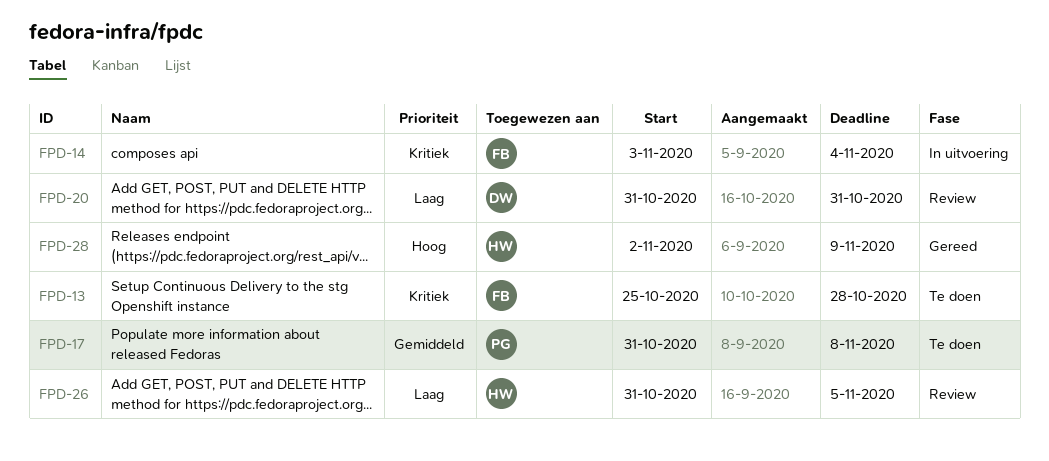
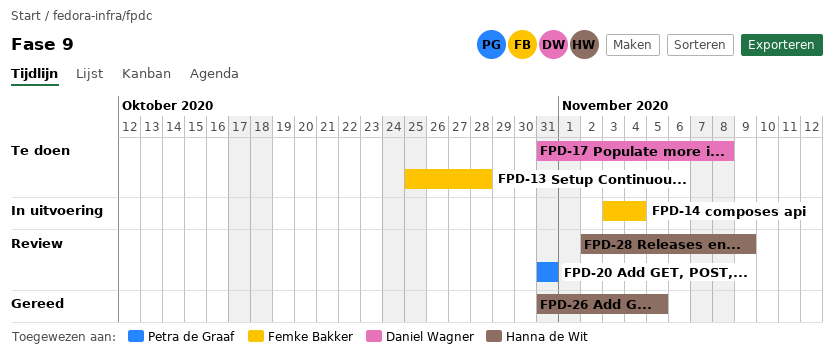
FPD-17, owner: Petra de Graaf -> Daniel Wagner
FPD-20, owner: Daniel Wagner -> Petra de Graaf
FPD-26, status: Review -> Gereed
FPD-28, status: Gereed -> Review

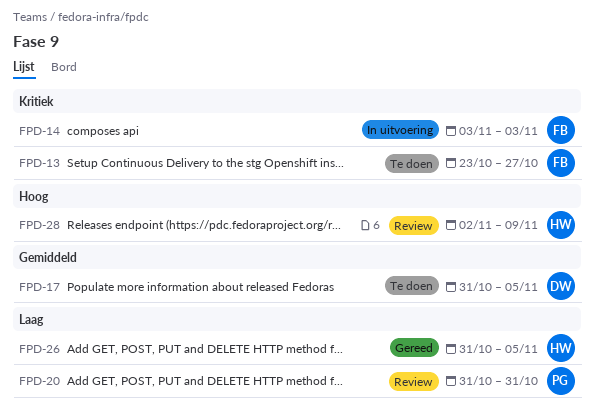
FPD-13, start: Oct 25 -> Oct 23
FPD-13, due: Oct 28 -> Oct 27
FPD-14, due: Nov 4 -> Nov 3
FPD-17, due: Nov 8 -> Nov 5

